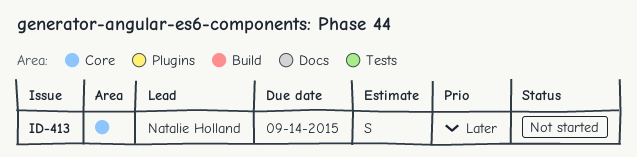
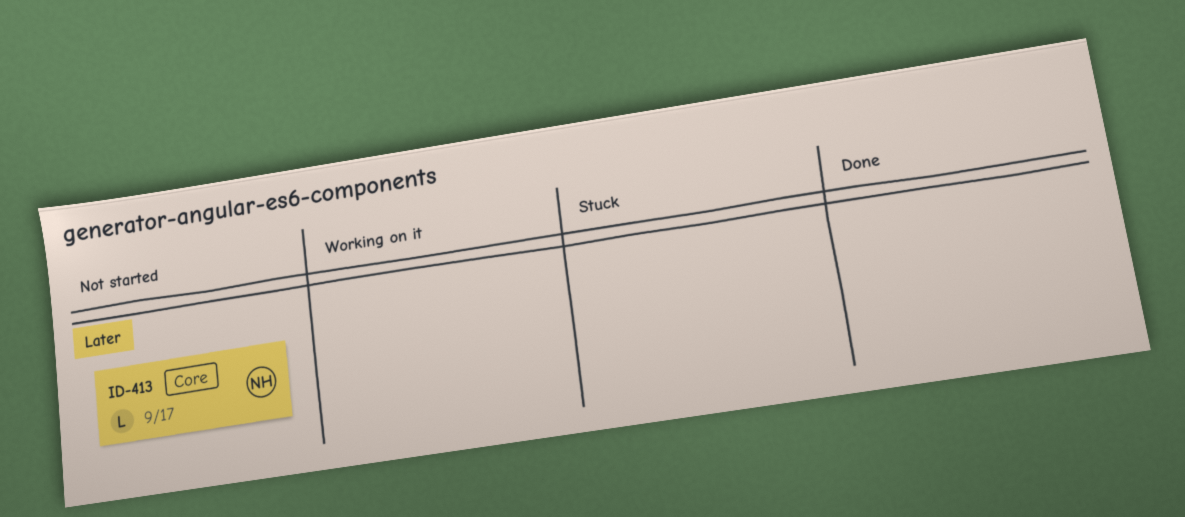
ID-413, estimate: S -> L
ID-413, due: Sep 14 -> Sep 17

